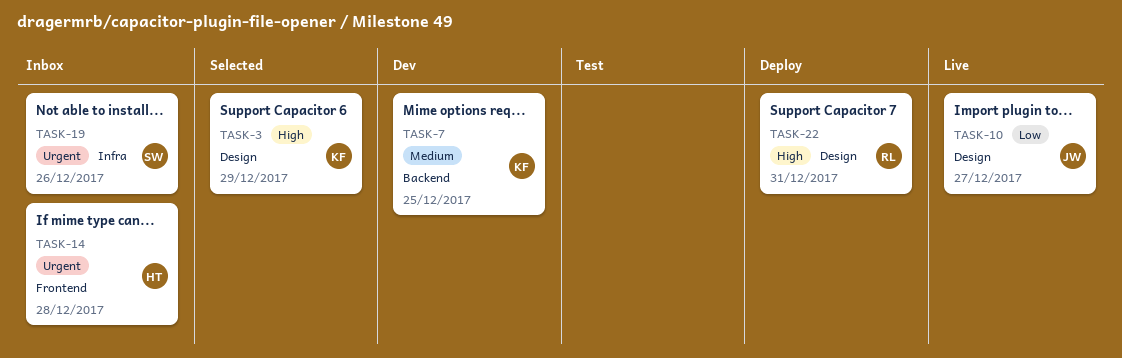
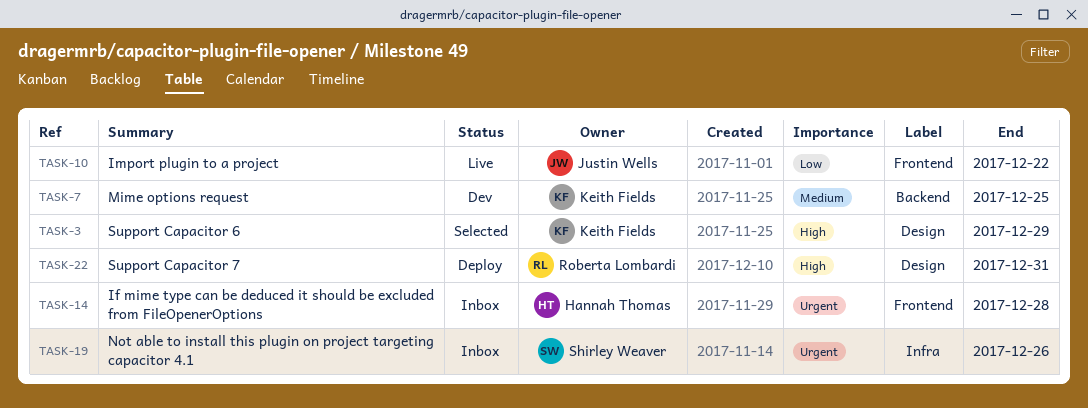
TASK-10, label: Design -> Frontend
TASK-10, due: Dec 27 -> Dec 22

